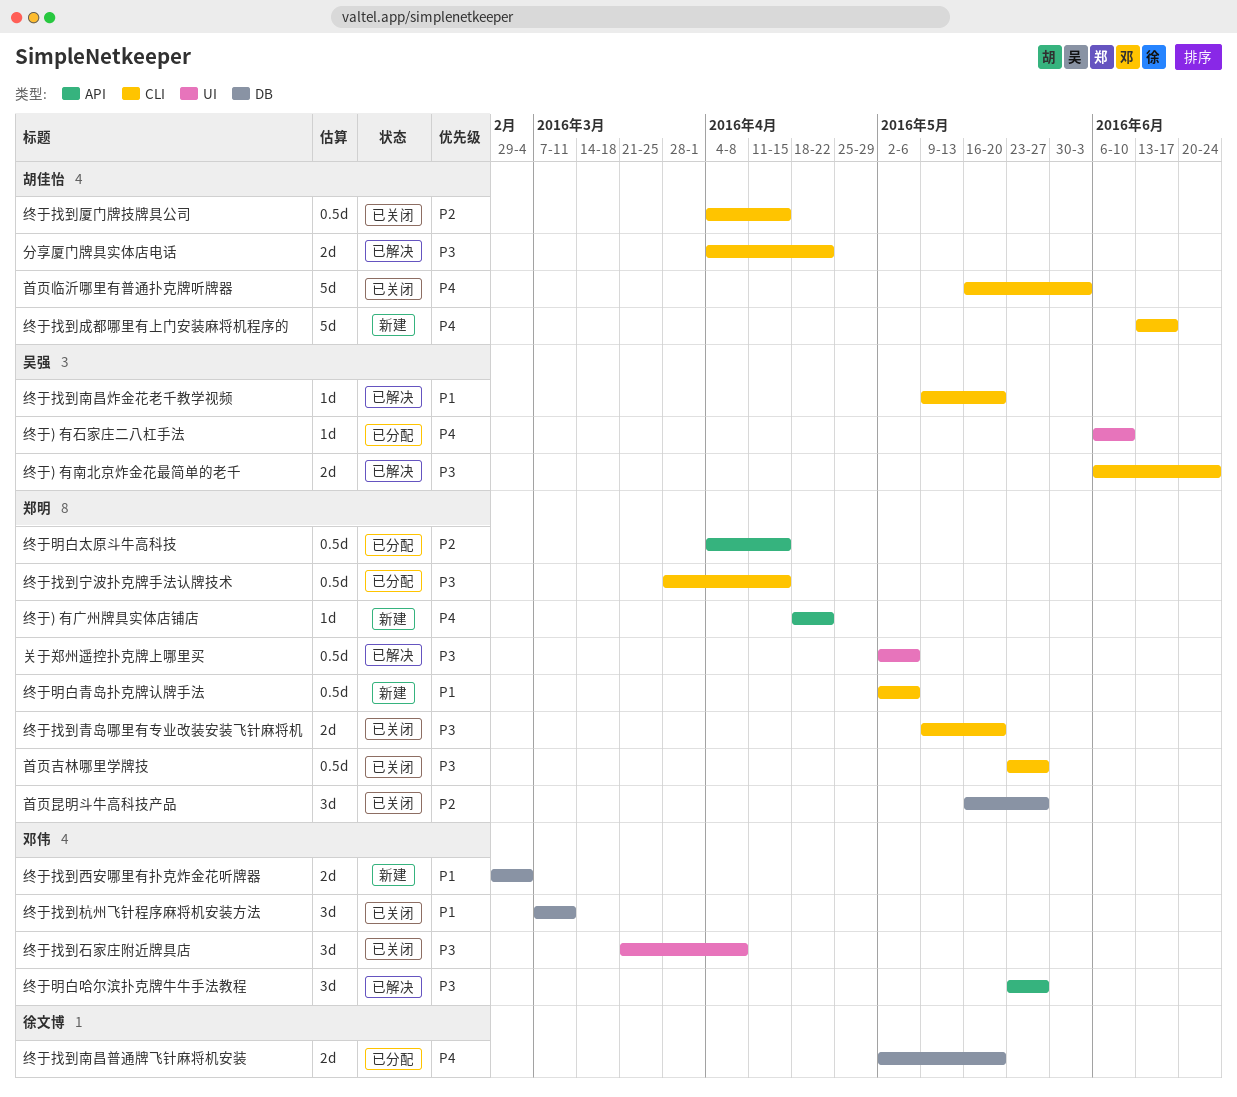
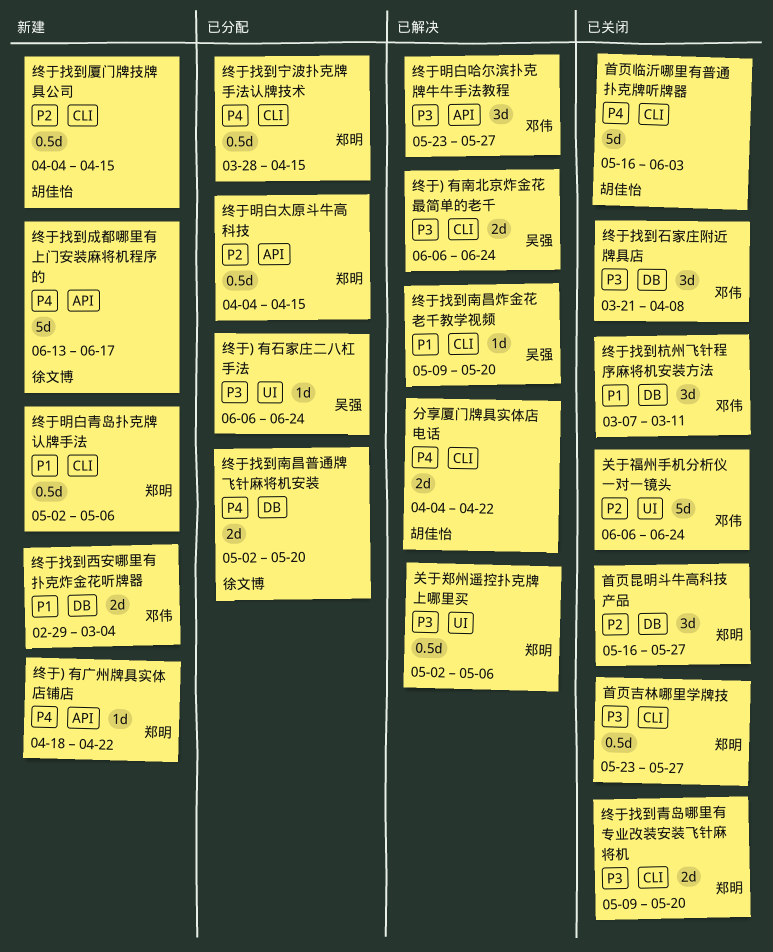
关于福州手机分析仪一对一镜头: none -> present
分享厦门牌具实体店电话, priority: P3 -> P4
终于) 有石家庄二八杠手法, priority: P4 -> P3
终于) 有石家庄二八杠手法, due: Jun 10 -> Jun 24
终于找到厦门牌技牌具公司, status: 已关闭 -> 新建
终于找到宁波扑克牌手法认牌技术, priority: P3 -> P4
终于找到成都哪里有上门安装麻将机程序的, owner: 胡佳怡 -> 徐文博
终于找到成都哪里有上门安装麻将机程序的, label: CLI -> API
终于找到石家庄附近牌具店, label: UI -> DB

